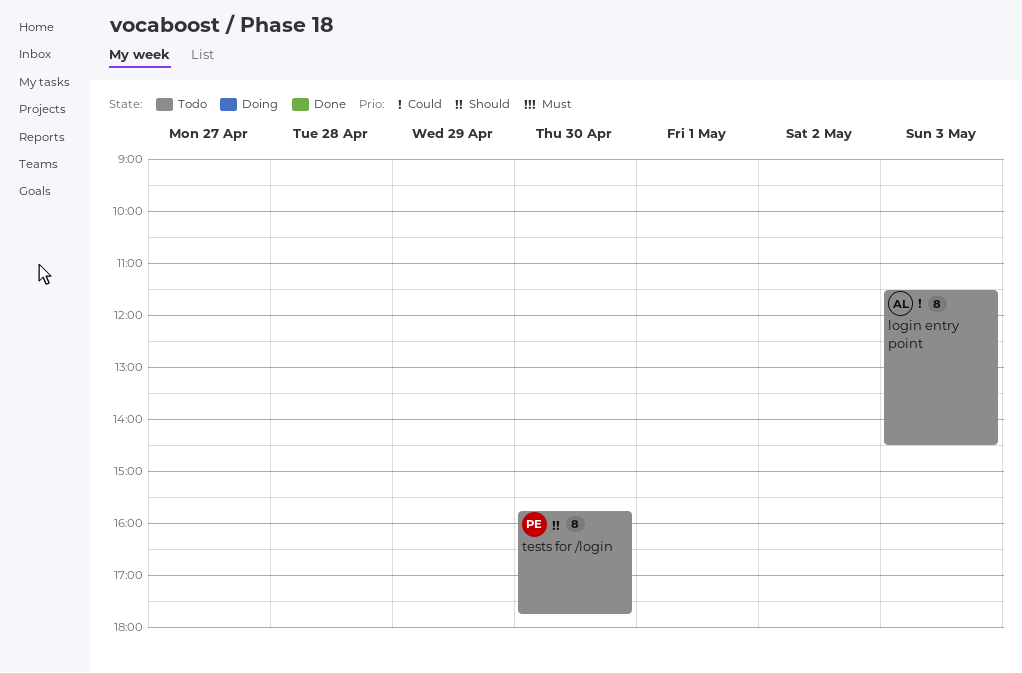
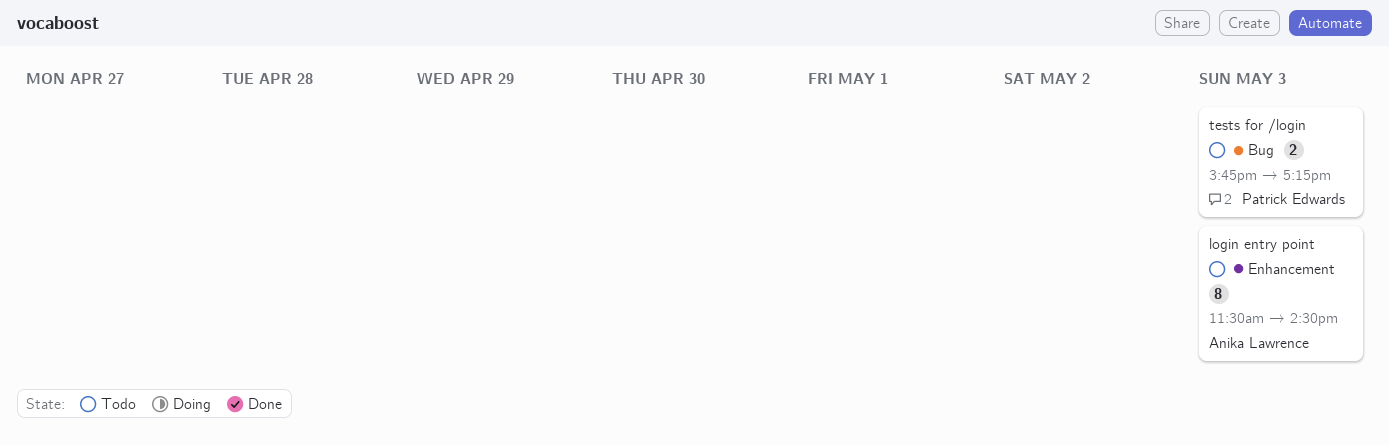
tests for /login, estimate: 8 -> 2
tests for /login, day: Apr 30 -> May 3
tests for /login, ends: 17:45 -> 17:15

